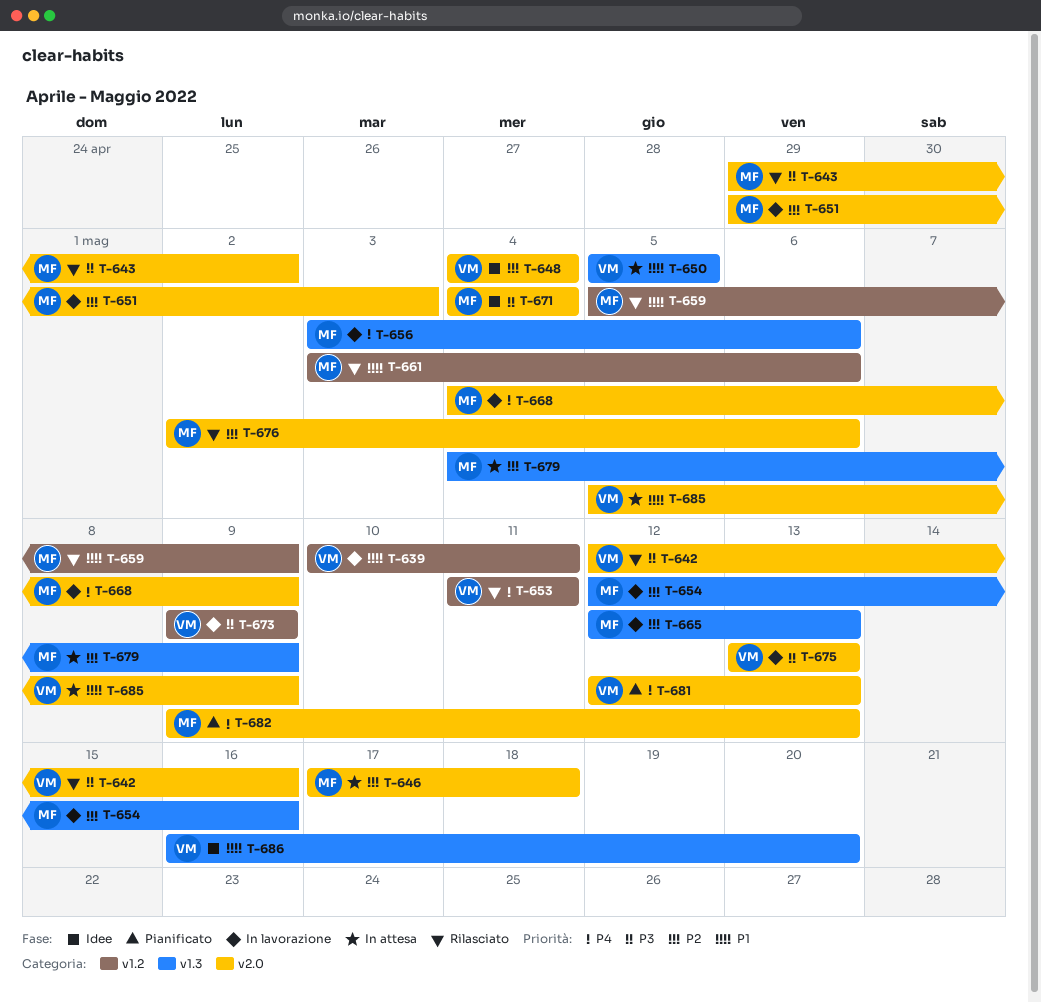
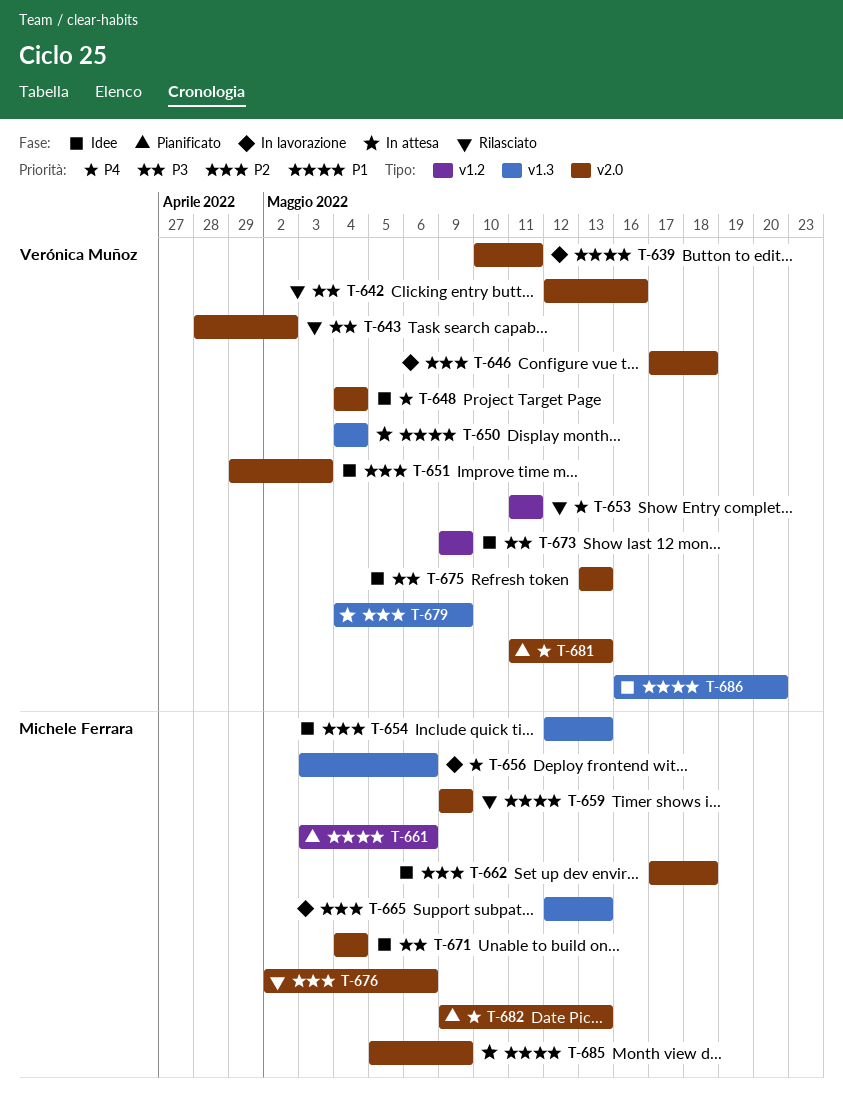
T-639, label: v1.2 -> v2.0
T-643, owner: Michele Ferrara -> Verónica Muñoz
T-643, start: Apr 29 -> Apr 28
T-646, status: In attesa -> In lavorazione
T-646, owner: Michele Ferrara -> Verónica Muñoz
T-648, priority: P2 -> P4
T-650, start: May 5 -> May 4
T-650, due: May 5 -> May 4
T-651, status: In lavorazione -> Idee
T-651, owner: Michele Ferrara -> Verónica Muñoz
T-654, status: In lavorazione -> Idee
T-654, due: May 16 -> May 13
T-659, label: v1.2 -> v2.0
T-659, start: May 5 -> May 9
T-661, status: Rilasciato -> Pianificato
T-662: none -> present
T-668: present -> none
T-673, status: In lavorazione -> Idee
T-675, status: In lavorazione -> Idee
T-679, owner: Michele Ferrara -> Verónica Muñoz
T-681, start: May 12 -> May 11
T-685, owner: Verónica Muñoz -> Michele Ferrara

